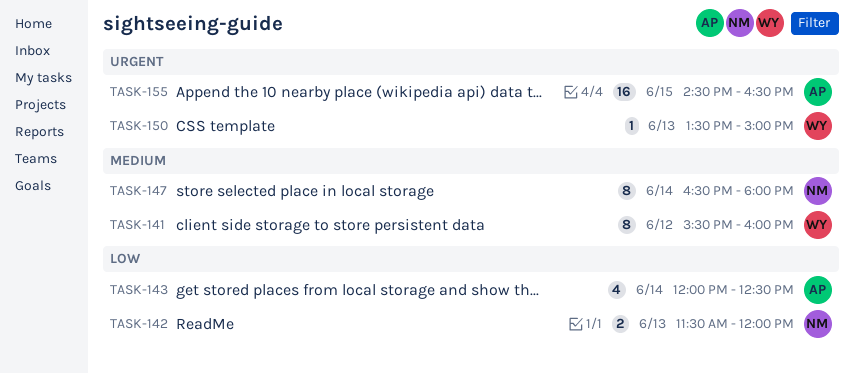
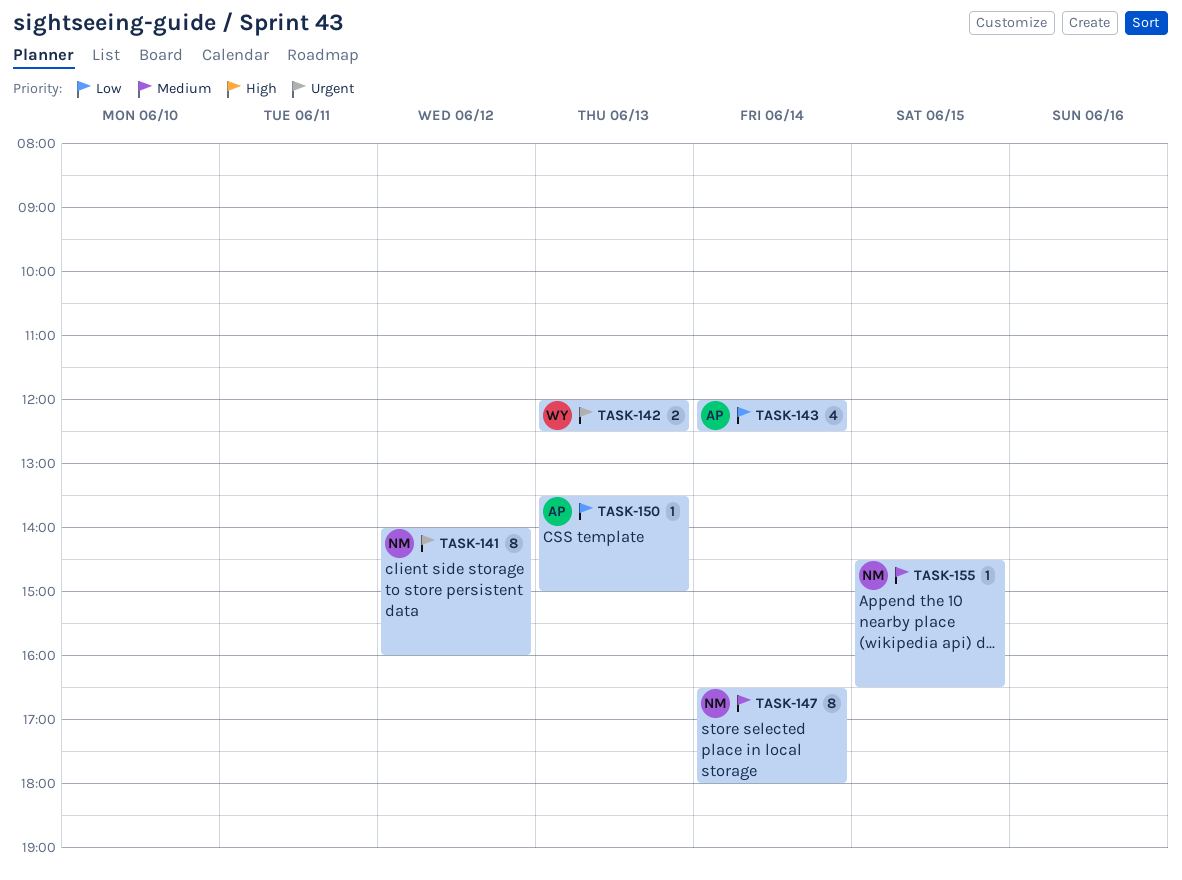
TASK-141, owner: WY -> NM
TASK-141, priority: Medium -> Urgent
TASK-141, begins: 15:30 -> 14:00
TASK-142, owner: NM -> WY
TASK-142, priority: Low -> Urgent
TASK-142, begins: 11:30 -> 12:00
TASK-142, ends: 12:00 -> 12:30
TASK-150, owner: WY -> AP
TASK-150, priority: Urgent -> Low
TASK-155, owner: AP -> NM
TASK-155, priority: Urgent -> Medium
TASK-155, estimate: 16 -> 1

